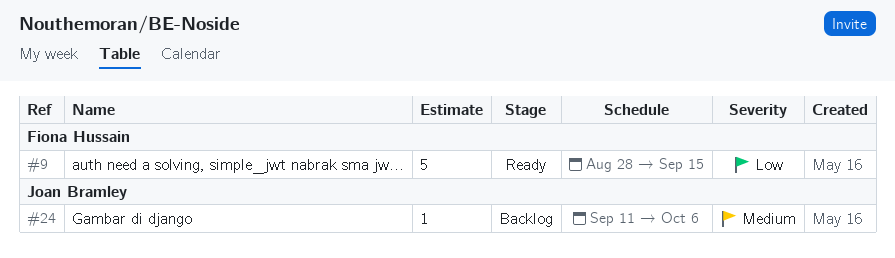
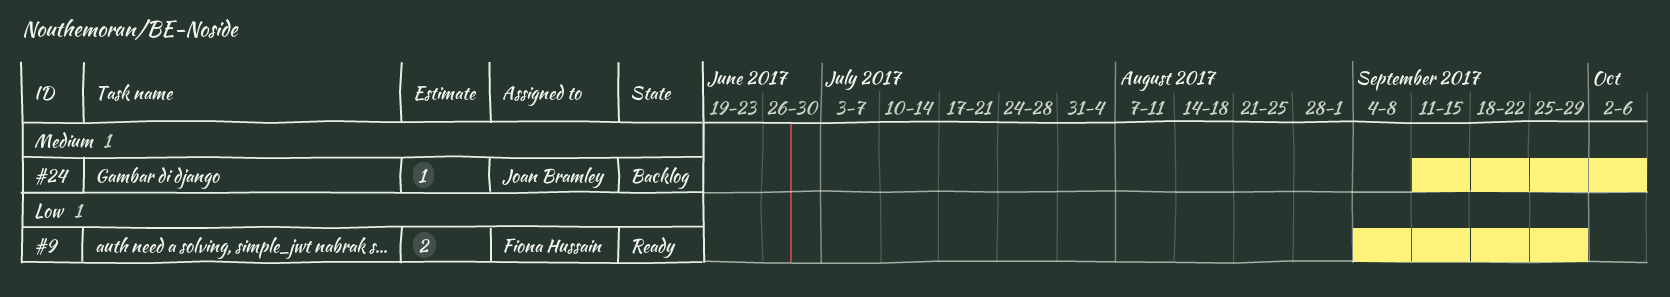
#9, estimate: 5 -> 2
#9, start: Aug 28 -> Sep 4
#9, due: Sep 15 -> Sep 29

